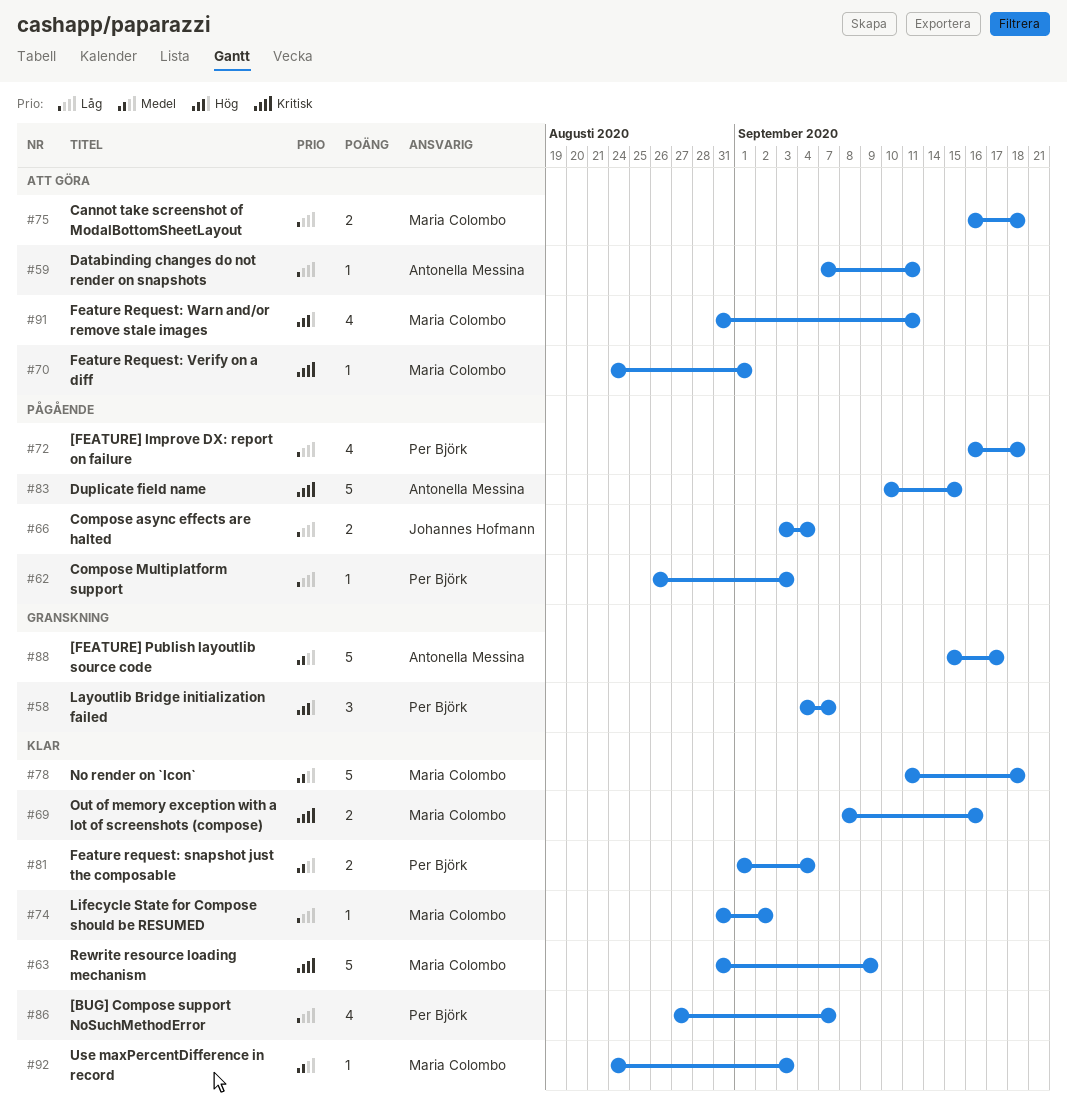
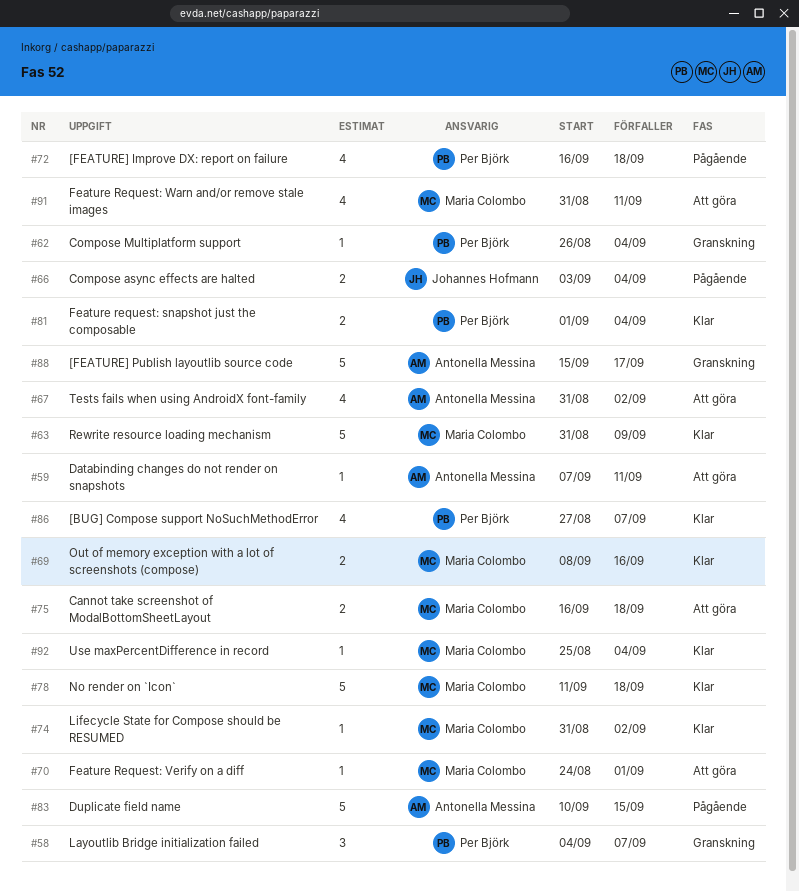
#62, status: Pågående -> Granskning
#62, due: Sep 3 -> Sep 4
#67: none -> present
#92, start: Aug 24 -> Aug 25
#92, due: Sep 3 -> Sep 4

